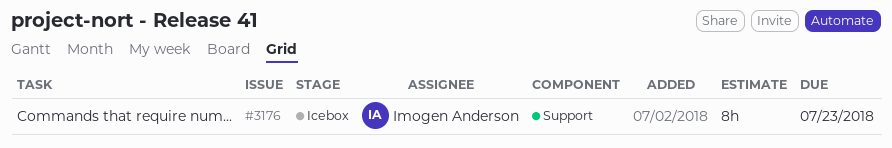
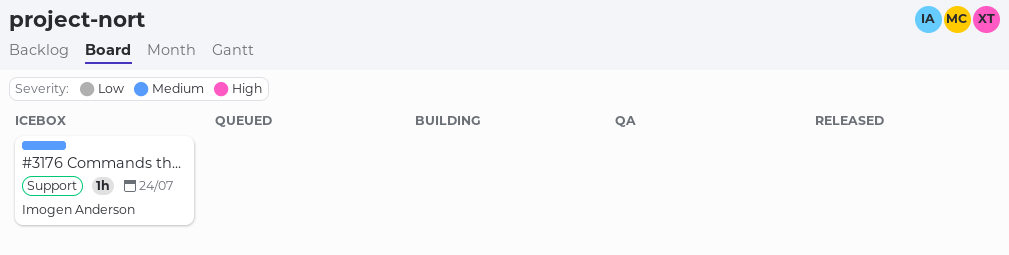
#3176, estimate: 8h -> 1h
#3176, due: Jul 23 -> Jul 24

